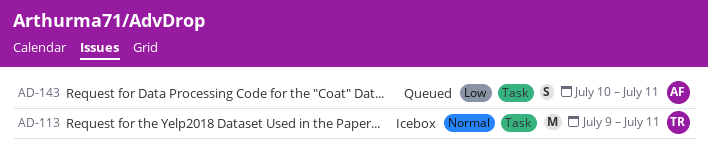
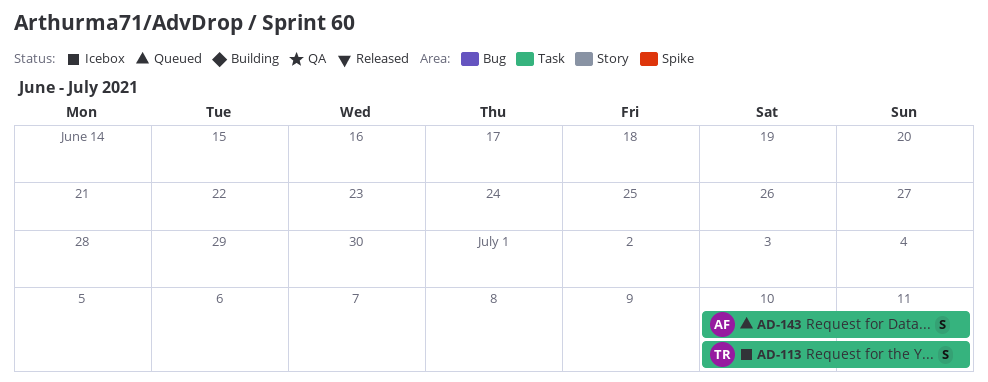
AD-113, estimate: M -> S
AD-113, start: Jul 9 -> Jul 10

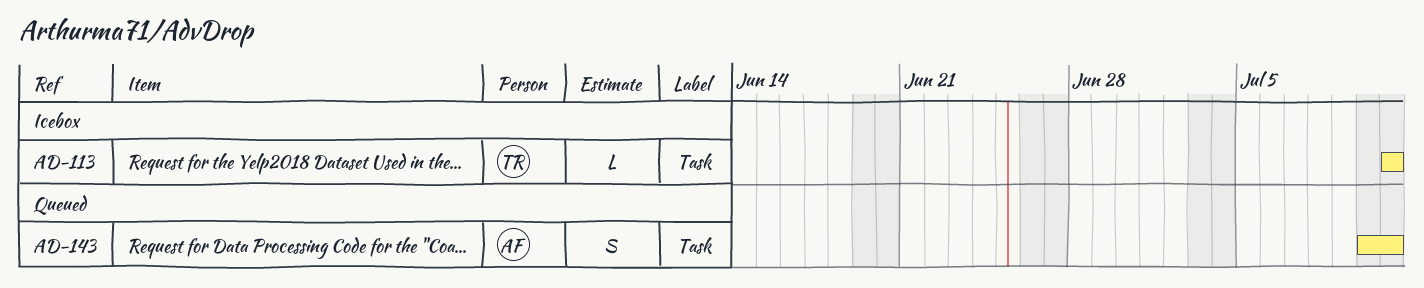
AD-113, estimate: S -> L
AD-113, start: Jul 10 -> Jul 11

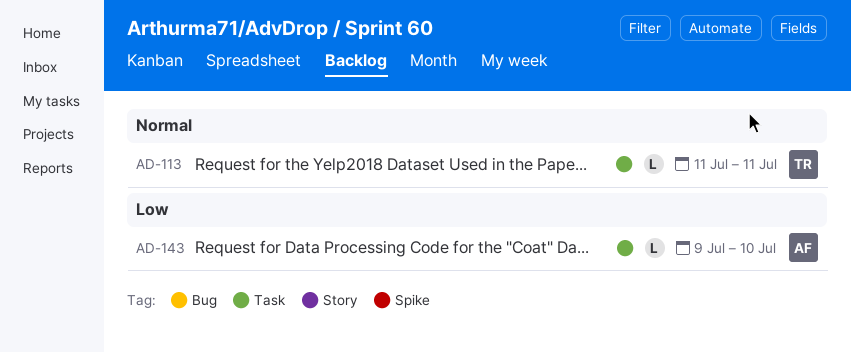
AD-143, estimate: S -> L
AD-143, start: Jul 10 -> Jul 9
AD-143, due: Jul 11 -> Jul 10

